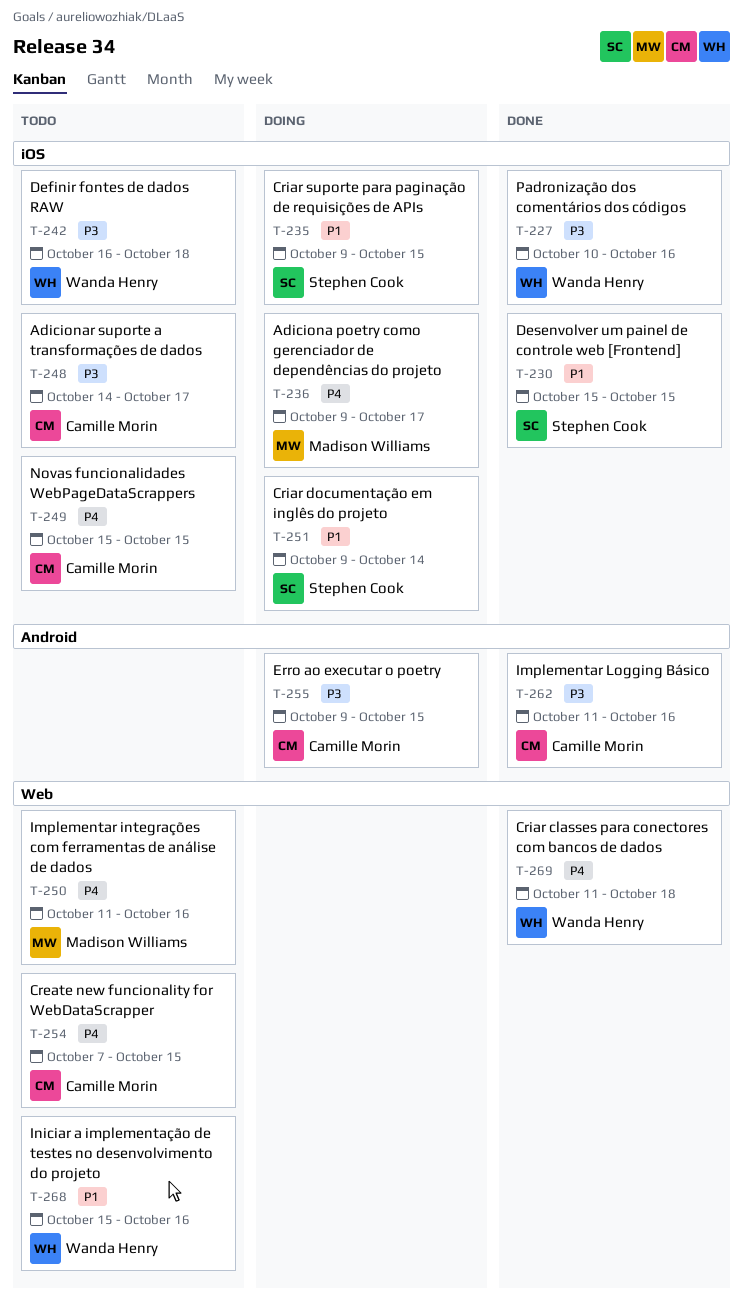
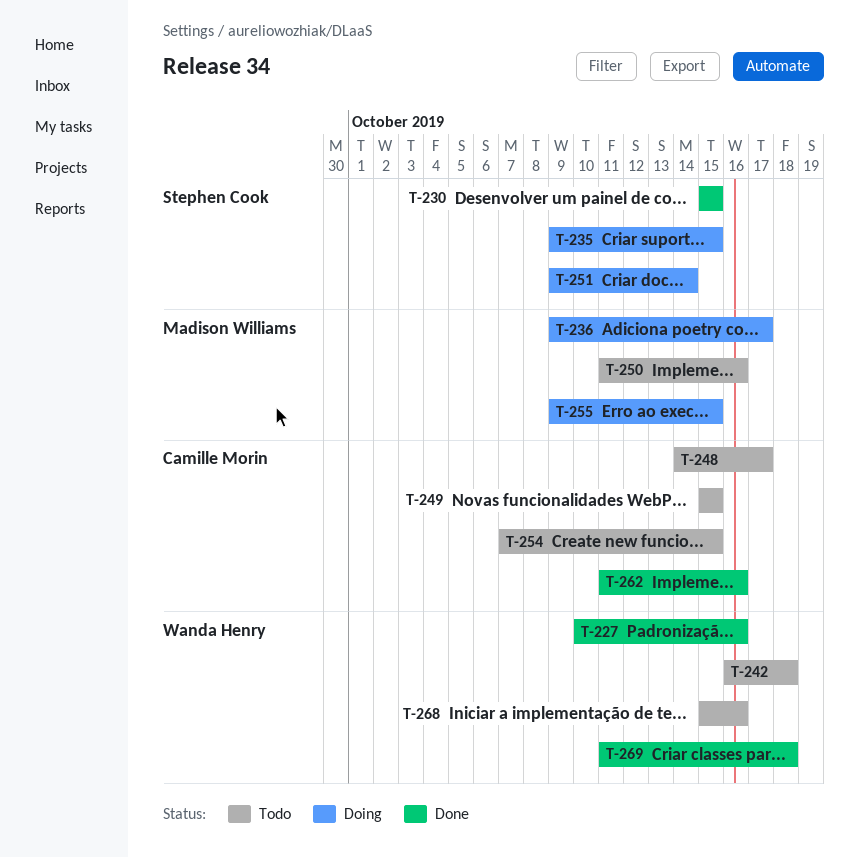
T-255, owner: Camille Morin -> Madison Williams

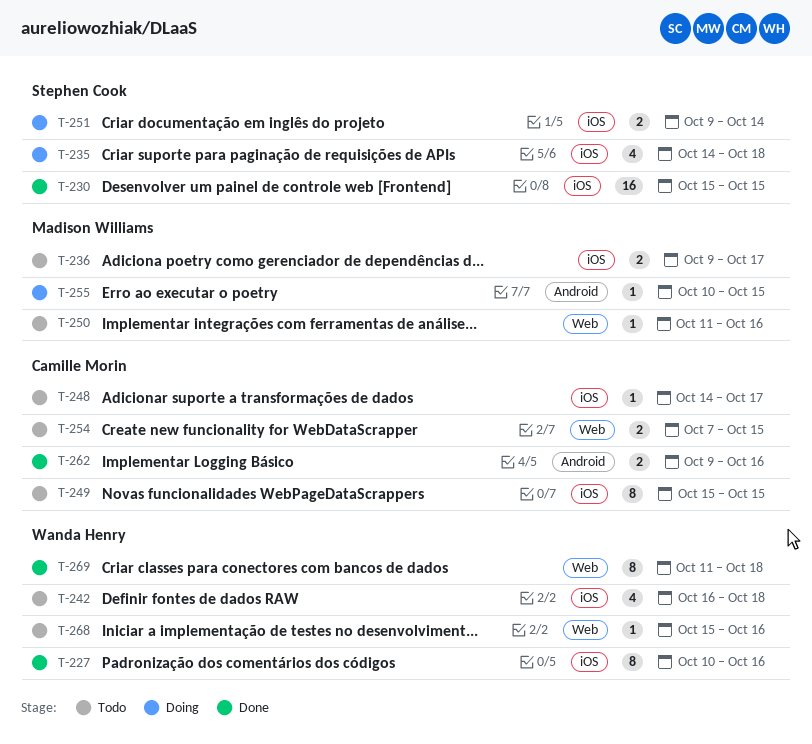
T-235, start: Oct 9 -> Oct 14
T-235, due: Oct 15 -> Oct 18
T-236, status: Doing -> Todo
T-255, start: Oct 9 -> Oct 10
T-262, start: Oct 11 -> Oct 9

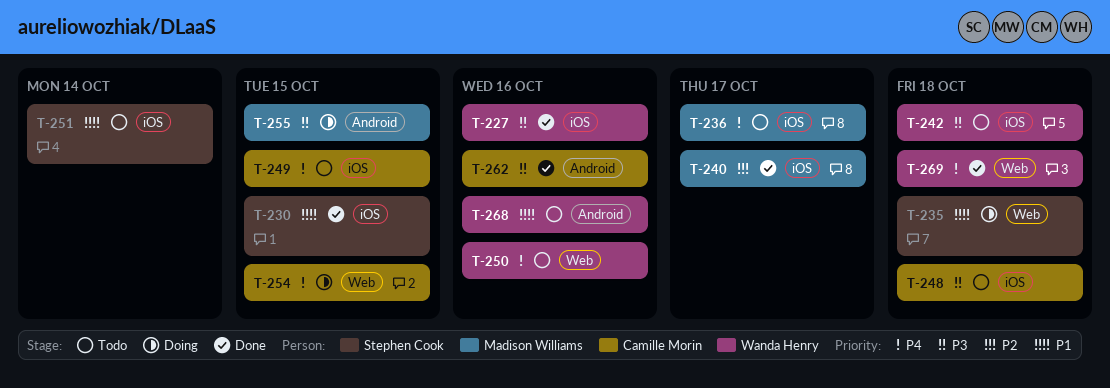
T-235, label: iOS -> Web
T-240: none -> present
T-248, due: Oct 17 -> Oct 18
T-250, owner: Madison Williams -> Wanda Henry
T-251, status: Doing -> Todo
T-254, status: Todo -> Doing
T-268, label: Web -> Android

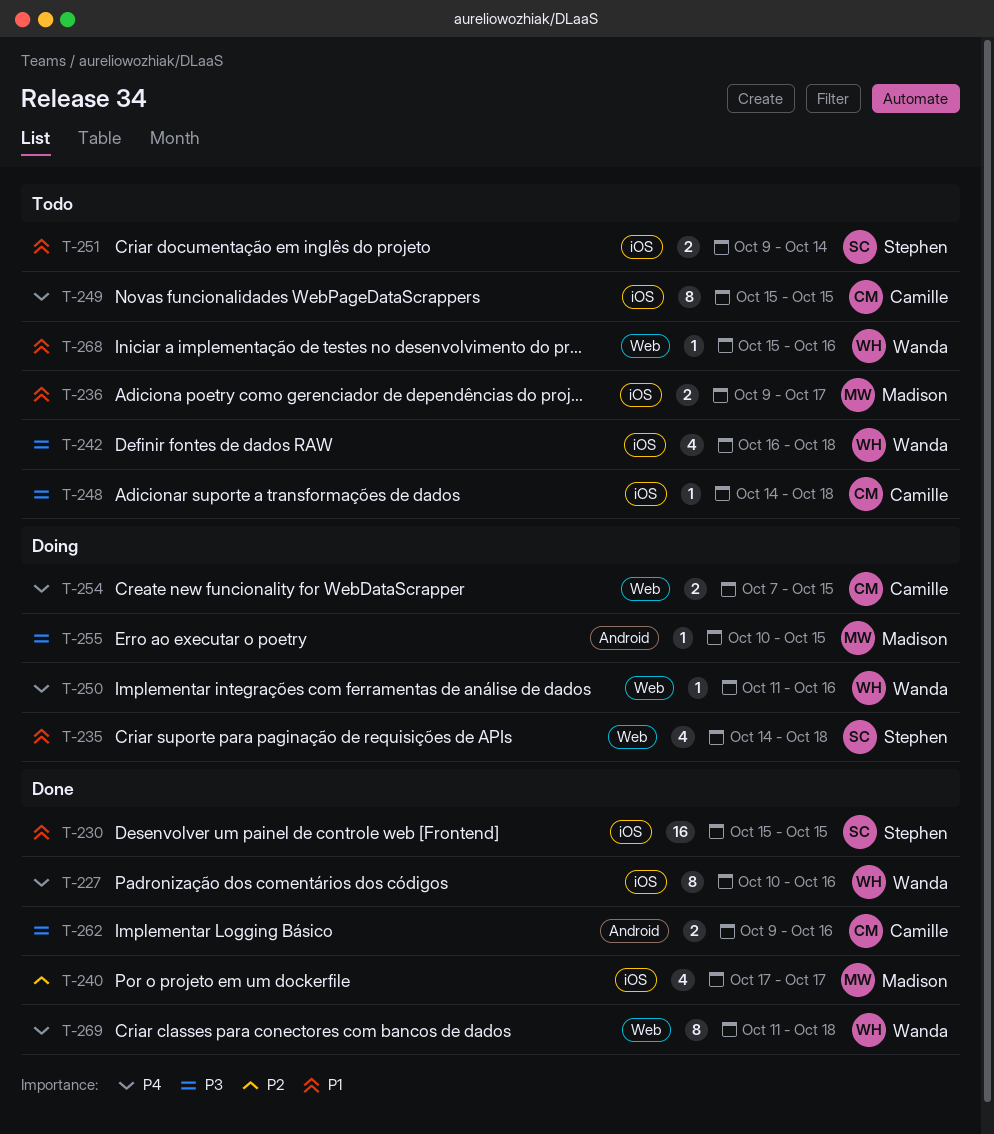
T-227, priority: P3 -> P4
T-236, priority: P4 -> P1
T-250, status: Todo -> Doing
T-268, label: Android -> Web

